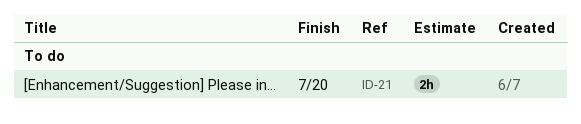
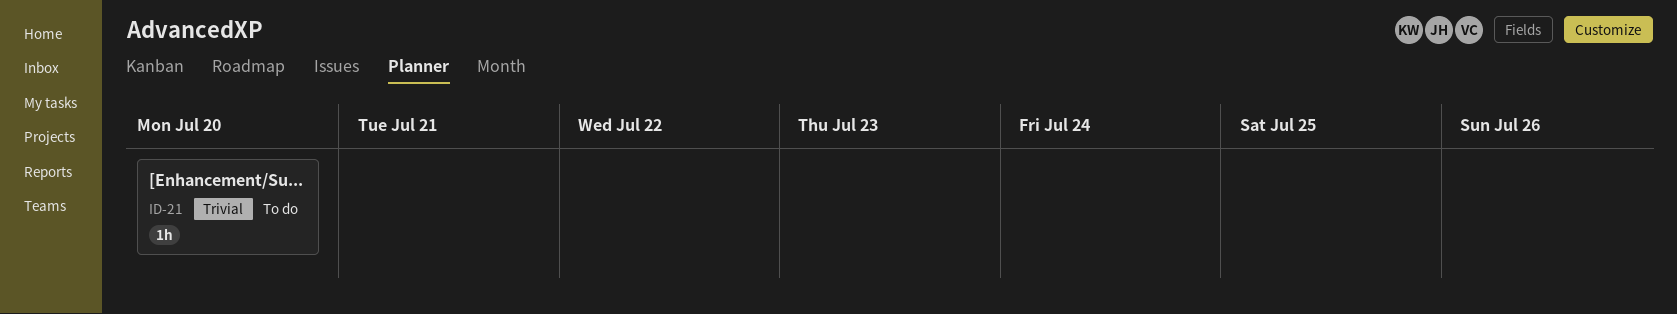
ID-21, estimate: 2h -> 1h

